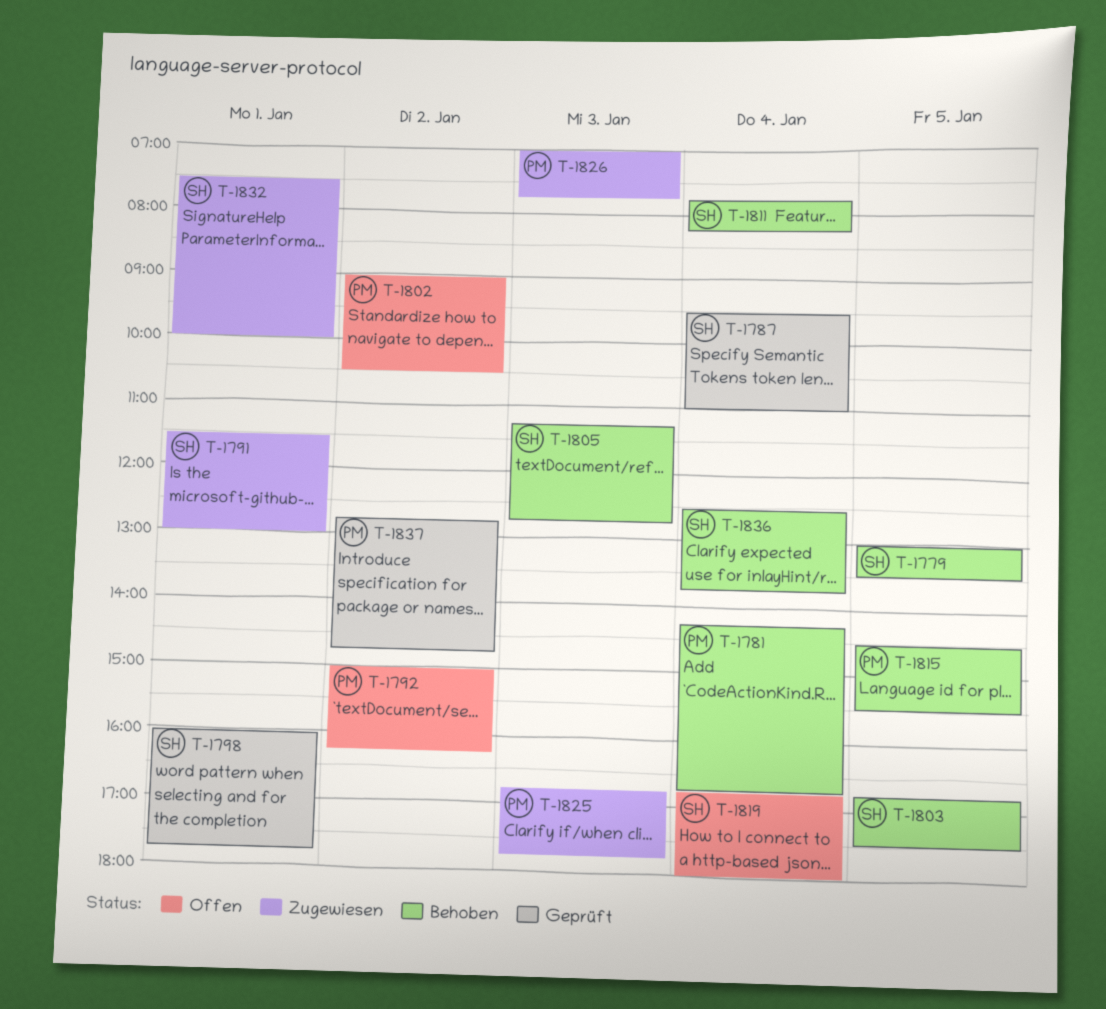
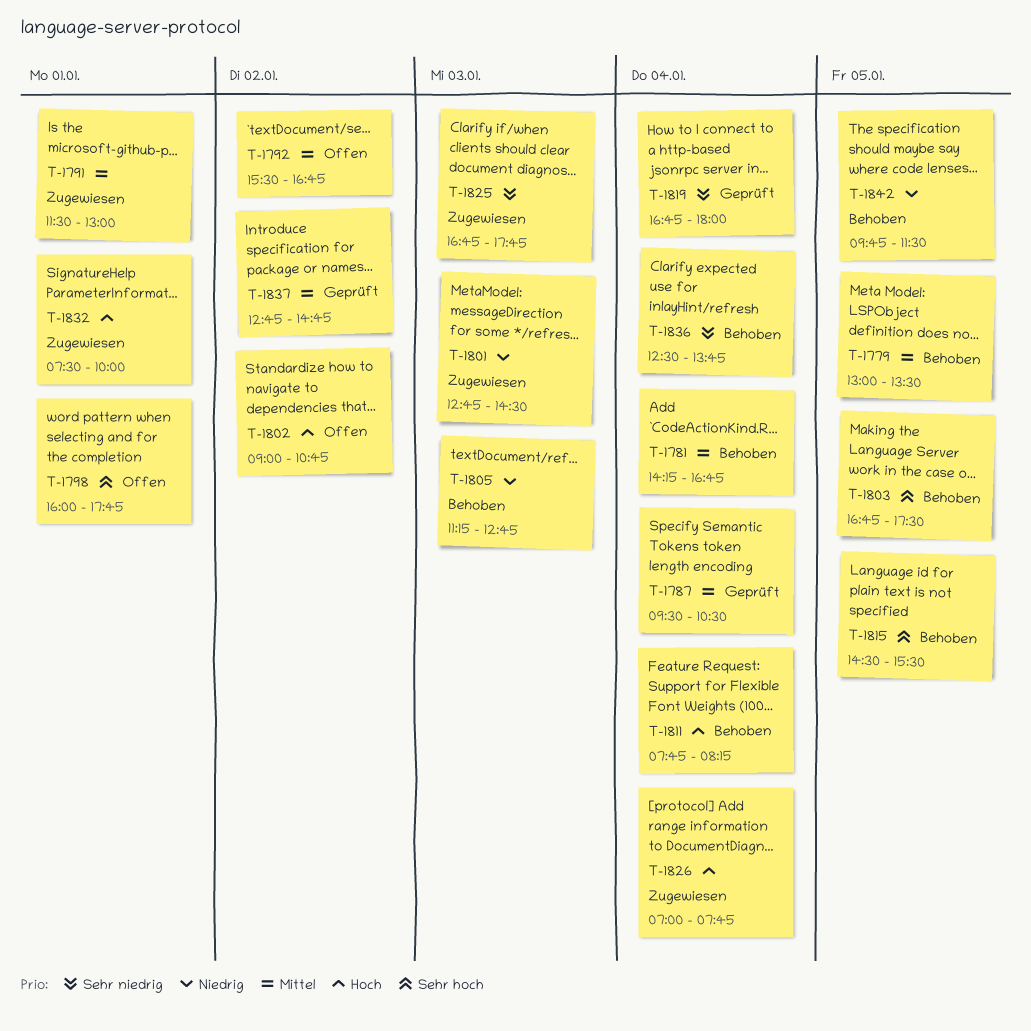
T-1787, ends: 11:00 -> 10:30
T-1792, begins: 15:00 -> 15:30
T-1792, ends: 16:15 -> 16:45
T-1798, status: Geprüft -> Offen
T-1801: none -> present
T-1802, ends: 10:30 -> 10:45
T-1819, status: Offen -> Geprüft
T-1826, day: Jan 3 -> Jan 4
T-1842: none -> present

